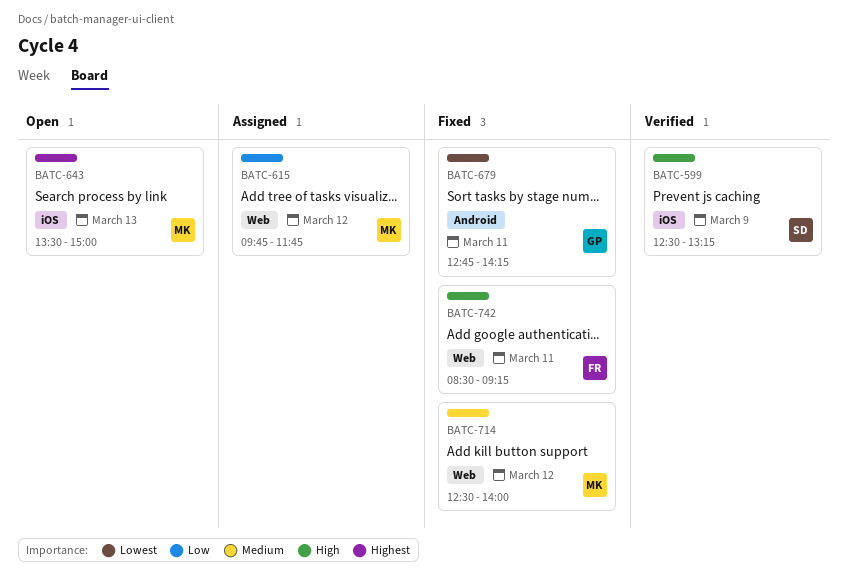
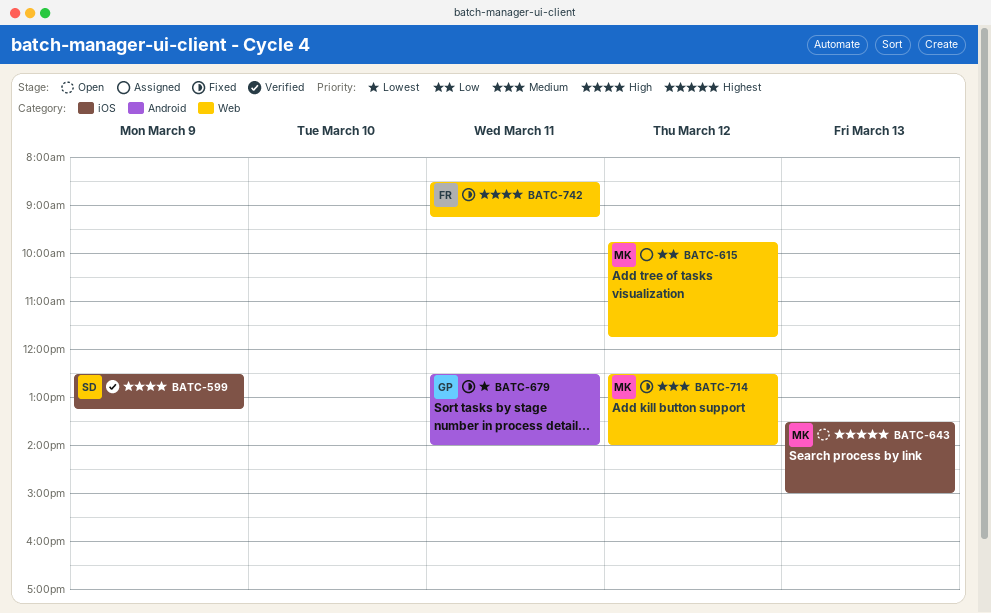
BATC-679, begins: 12:45 -> 12:30
BATC-679, ends: 14:15 -> 14:00

